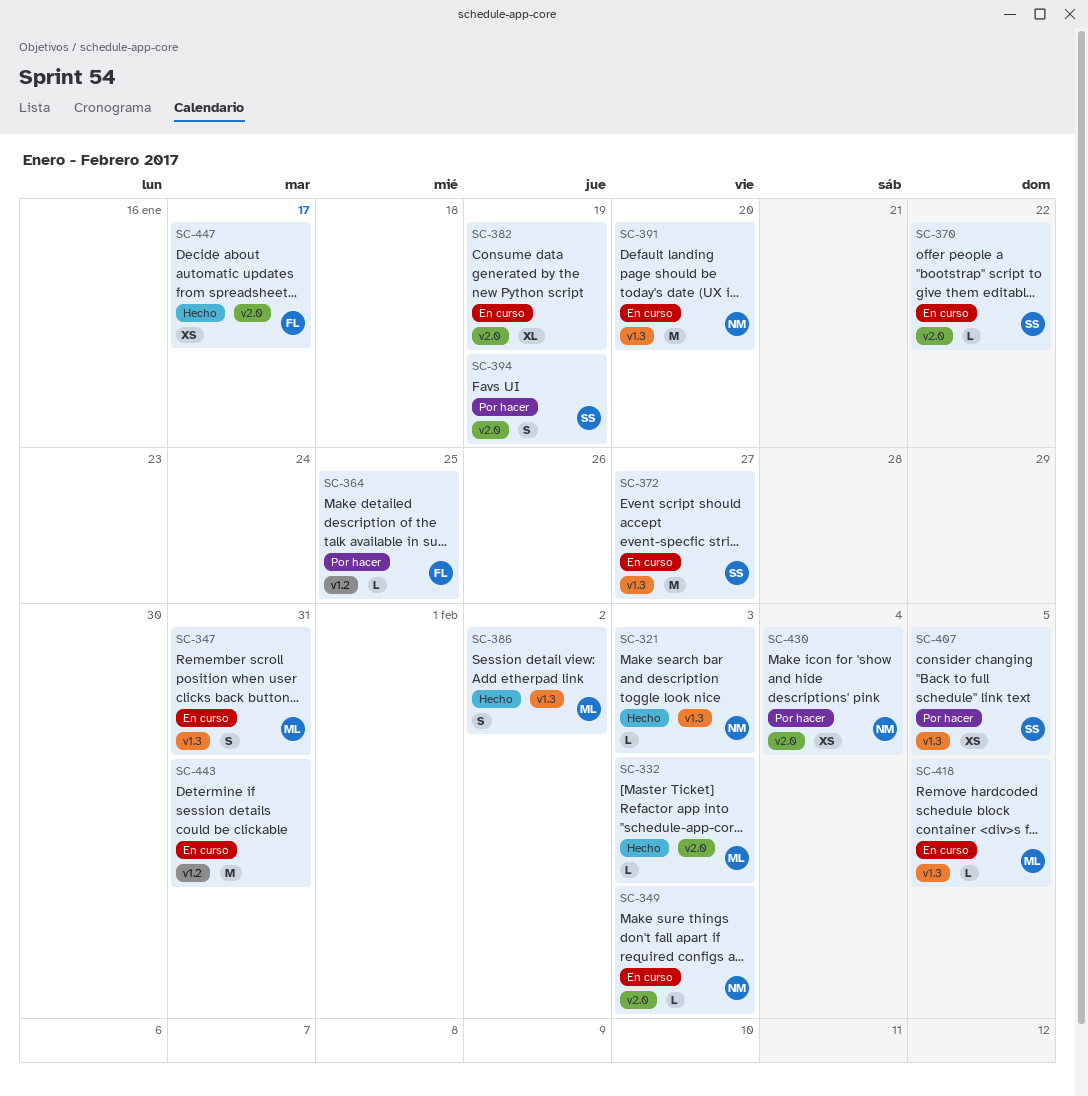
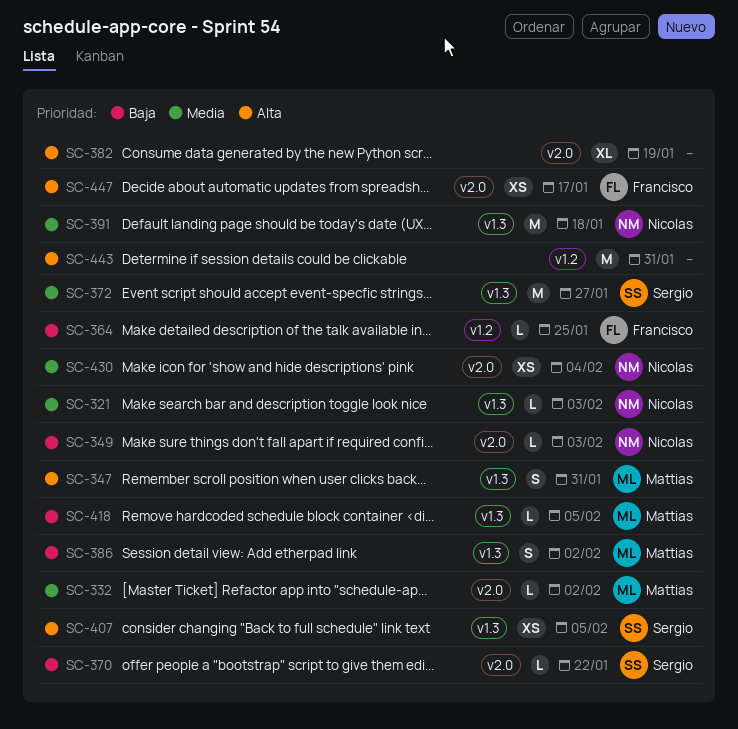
SC-332, due: Feb 3 -> Feb 2
SC-391, due: Jan 20 -> Jan 18
SC-394: present -> none

